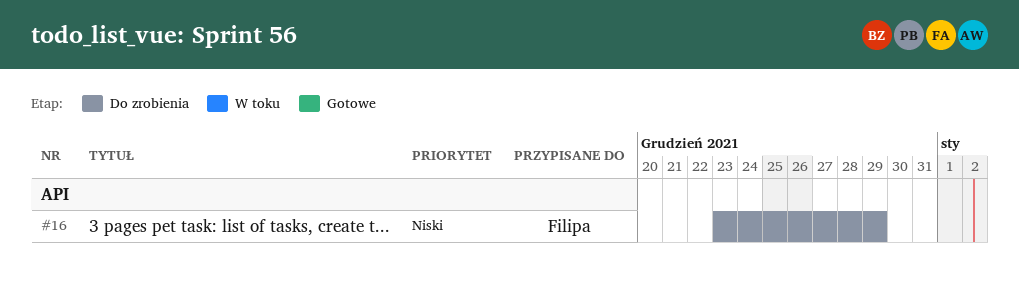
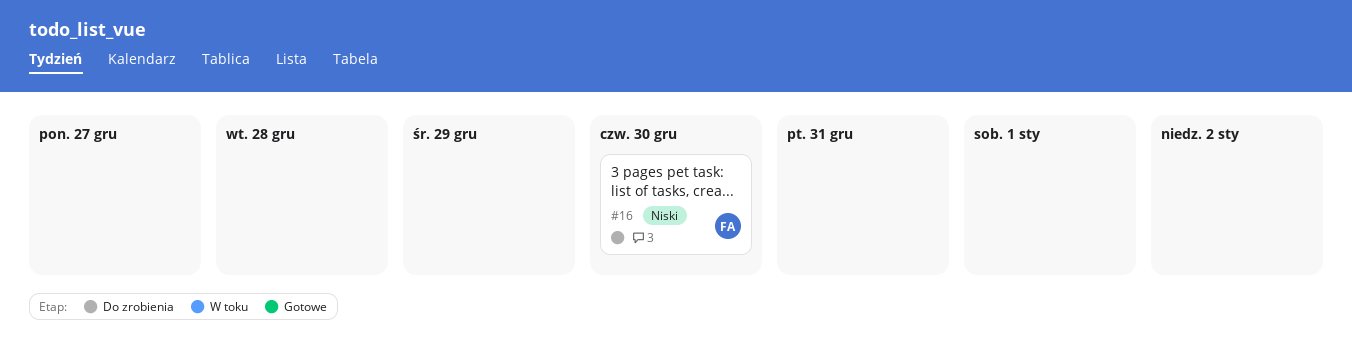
#16, due: Dec 29 -> Dec 30

